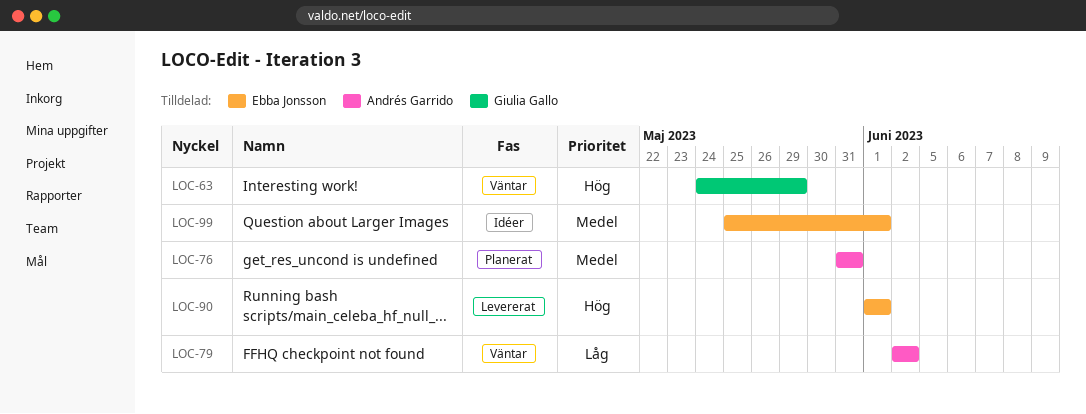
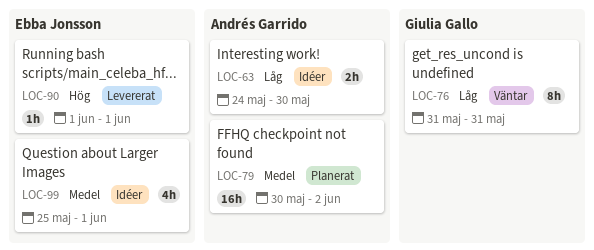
LOC-63, status: Väntar -> Idéer
LOC-63, owner: Giulia Gallo -> Andrés Garrido
LOC-63, priority: Hög -> Låg
LOC-63, due: May 29 -> May 30
LOC-76, status: Planerat -> Väntar
LOC-76, owner: Andrés Garrido -> Giulia Gallo
LOC-76, priority: Medel -> Låg
LOC-79, status: Väntar -> Planerat
LOC-79, priority: Låg -> Medel
LOC-79, start: Jun 2 -> May 30

